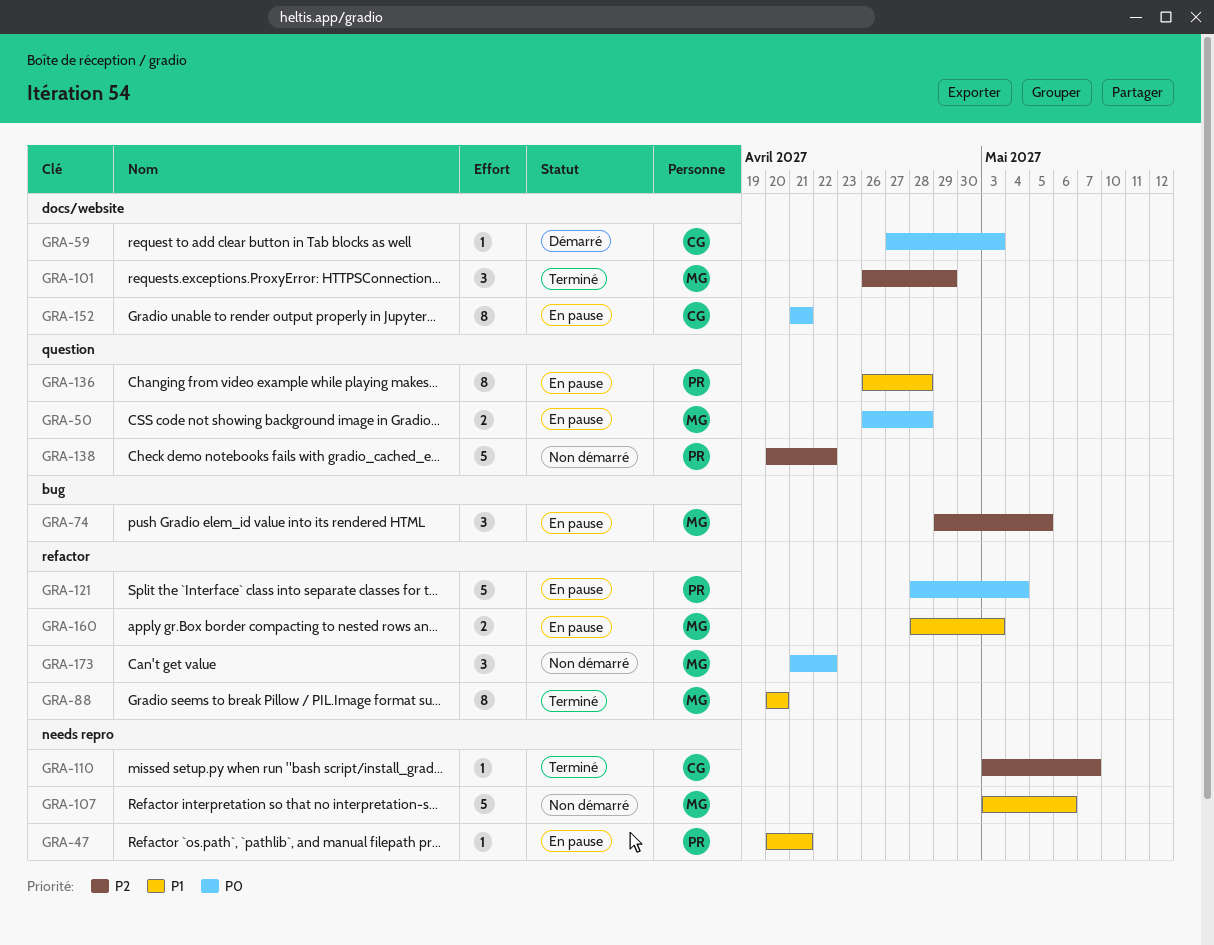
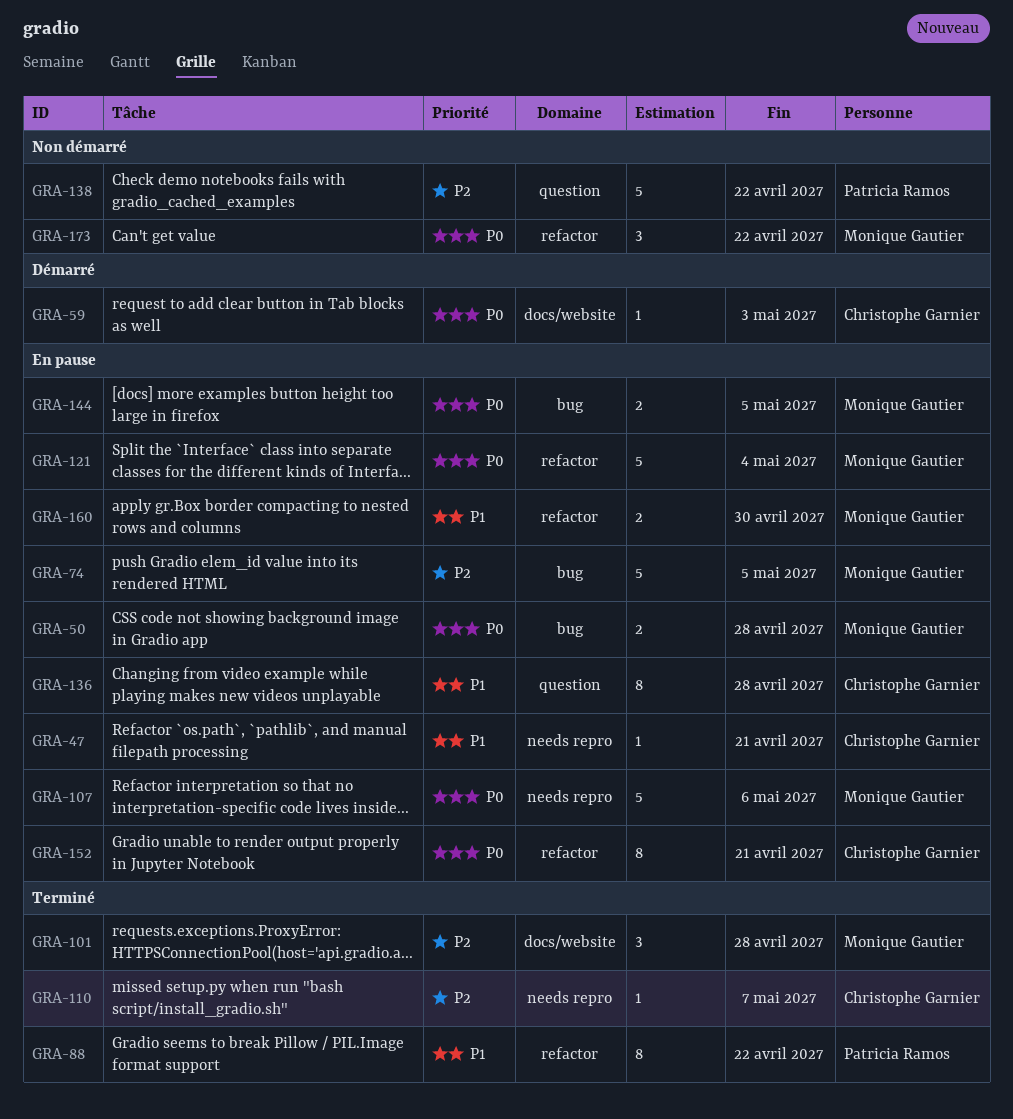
GRA-47, owner: Patricia Ramos -> Christophe Garnier
GRA-50, label: question -> bug
GRA-74, estimate: 3 -> 5
GRA-88, owner: Monique Gautier -> Patricia Ramos
GRA-88, due: Apr 20 -> Apr 22
GRA-101, due: Apr 29 -> Apr 28
GRA-107, status: Non démarré -> En pause
GRA-107, priority: P1 -> P0
GRA-121, owner: Patricia Ramos -> Monique Gautier
GRA-136, owner: Patricia Ramos -> Christophe Garnier
GRA-144: none -> present
GRA-152, label: docs/website -> refactor
GRA-160, due: May 3 -> Apr 30

